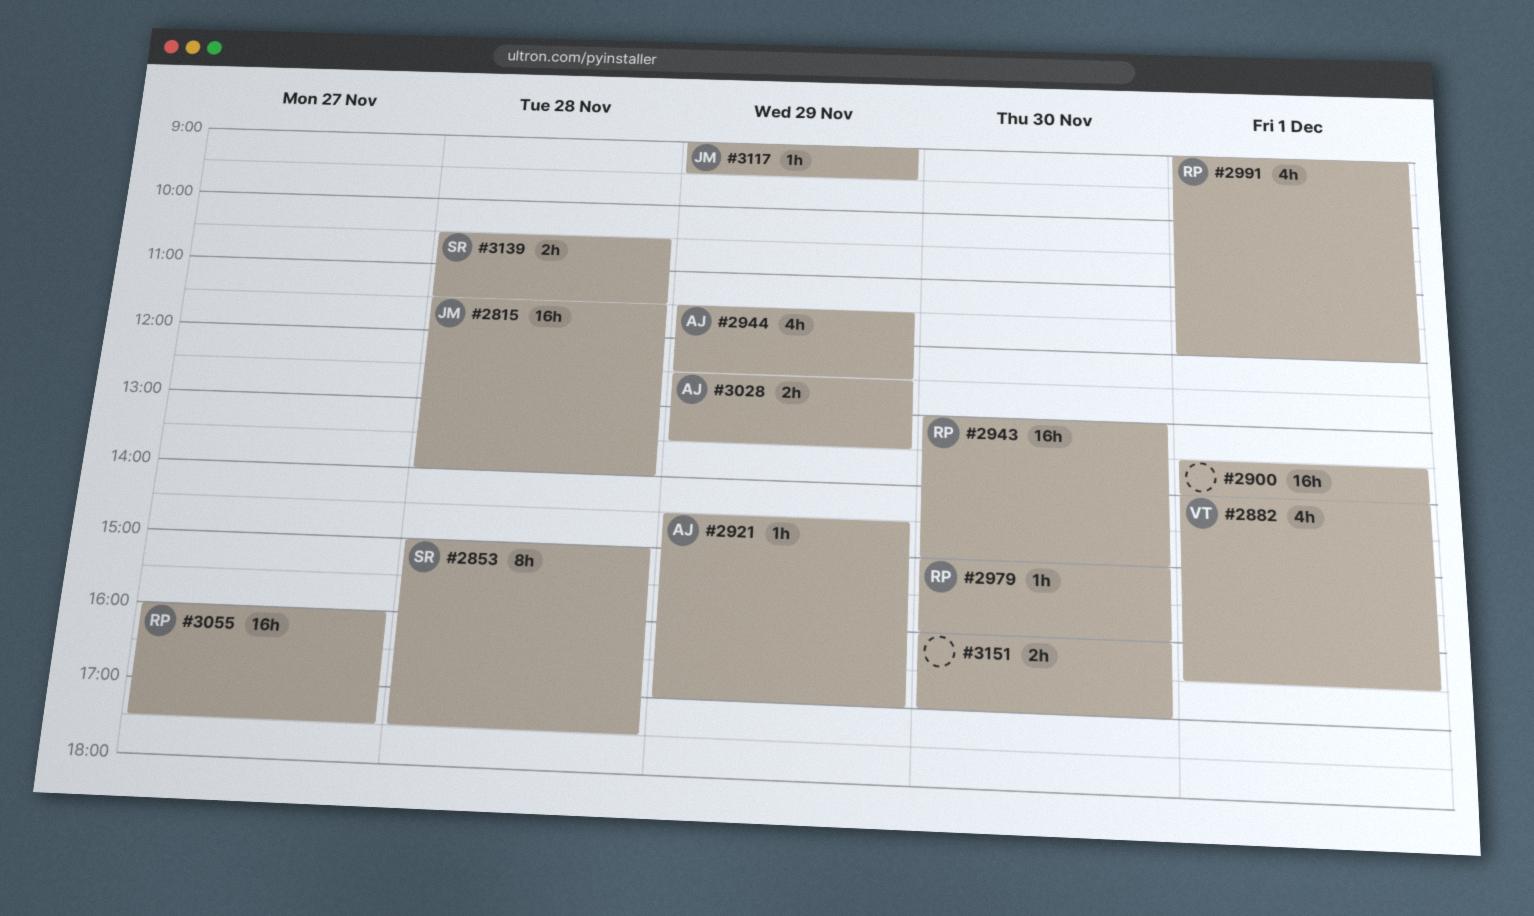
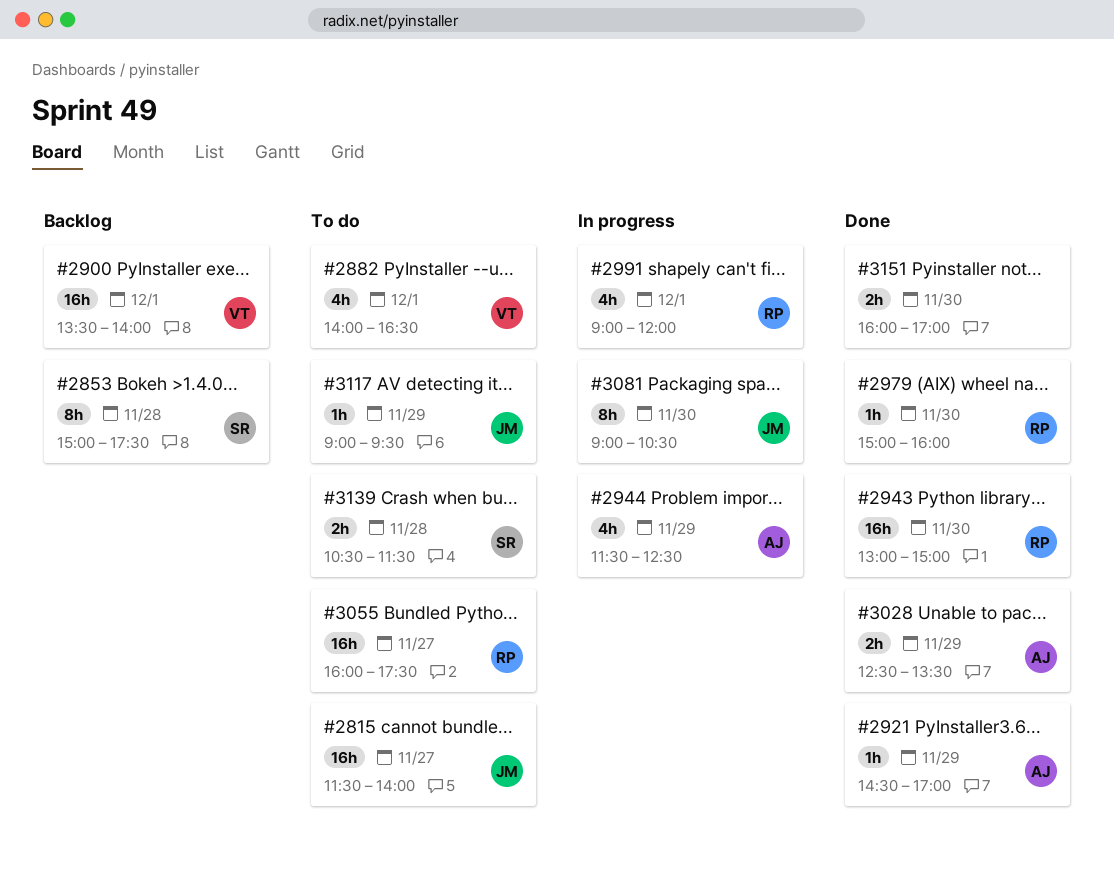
#2815, day: Nov 28 -> Nov 27
#2900, owner: none -> VT
#3081: none -> present

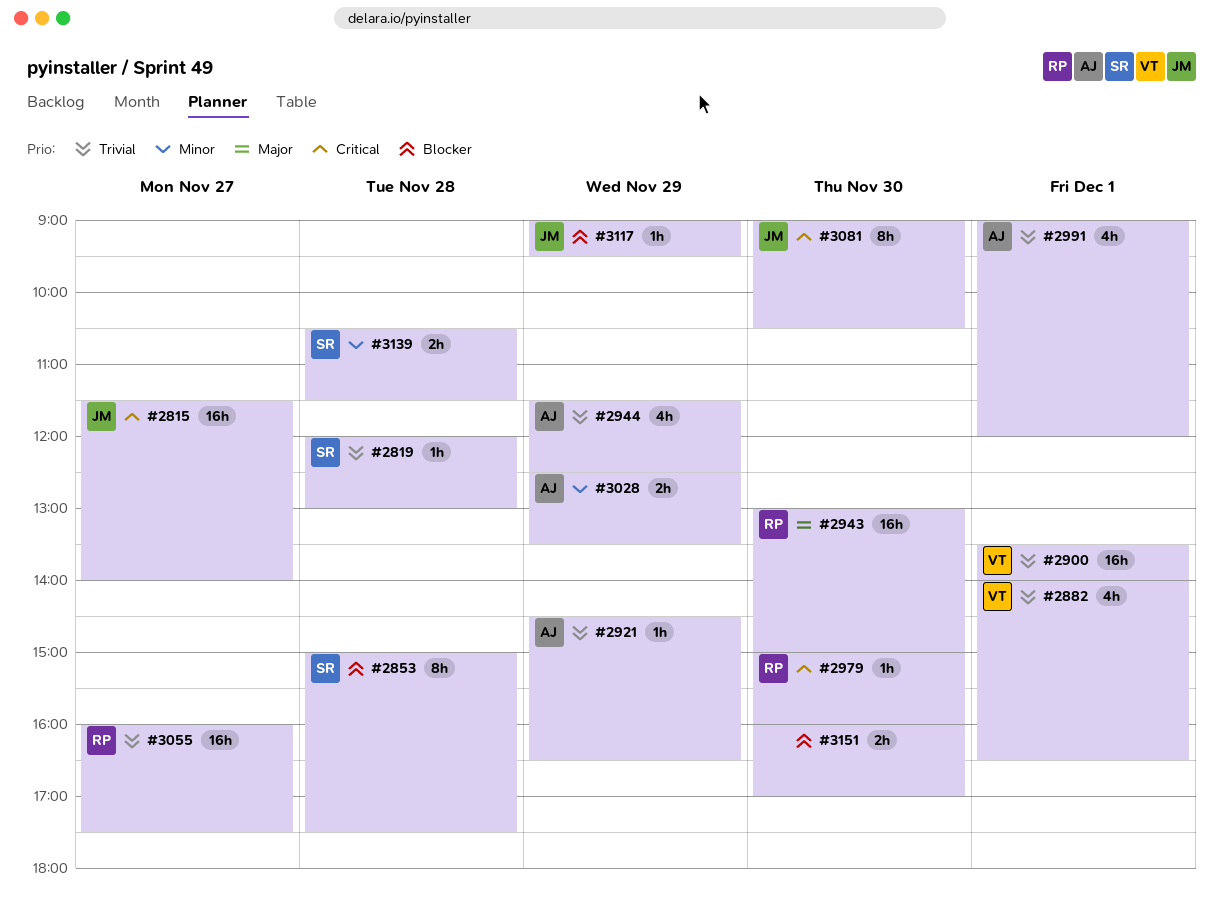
#2819: none -> present
#2921, ends: 17:00 -> 16:30
#2991, owner: RP -> AJ

